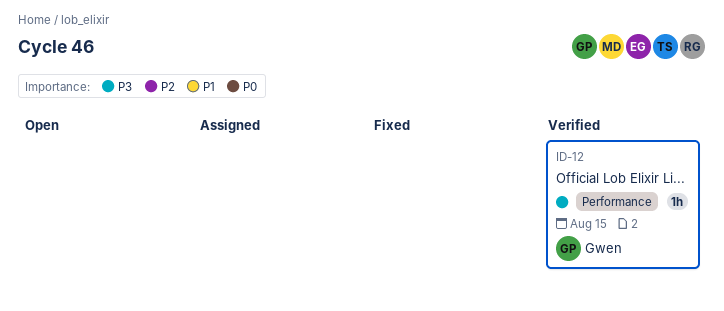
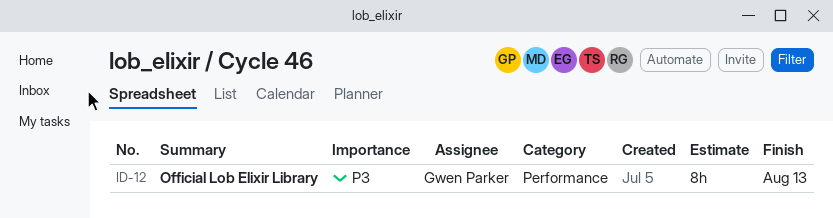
ID-12, estimate: 1h -> 8h
ID-12, due: Aug 15 -> Aug 13

